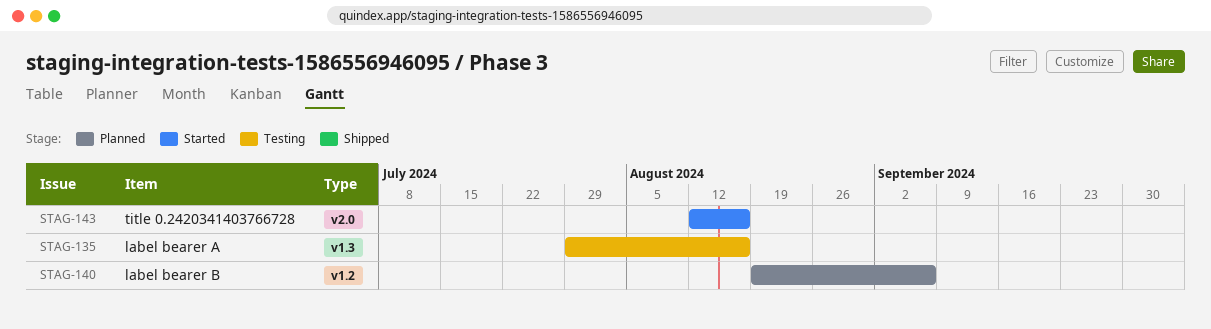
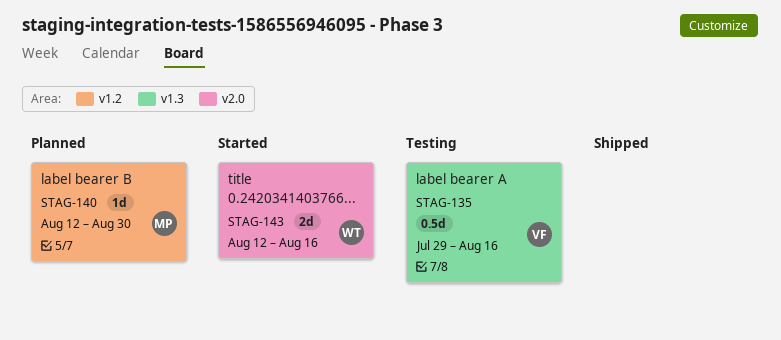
STAG-140, start: Aug 19 -> Aug 12
STAG-140, due: Sep 6 -> Aug 30

